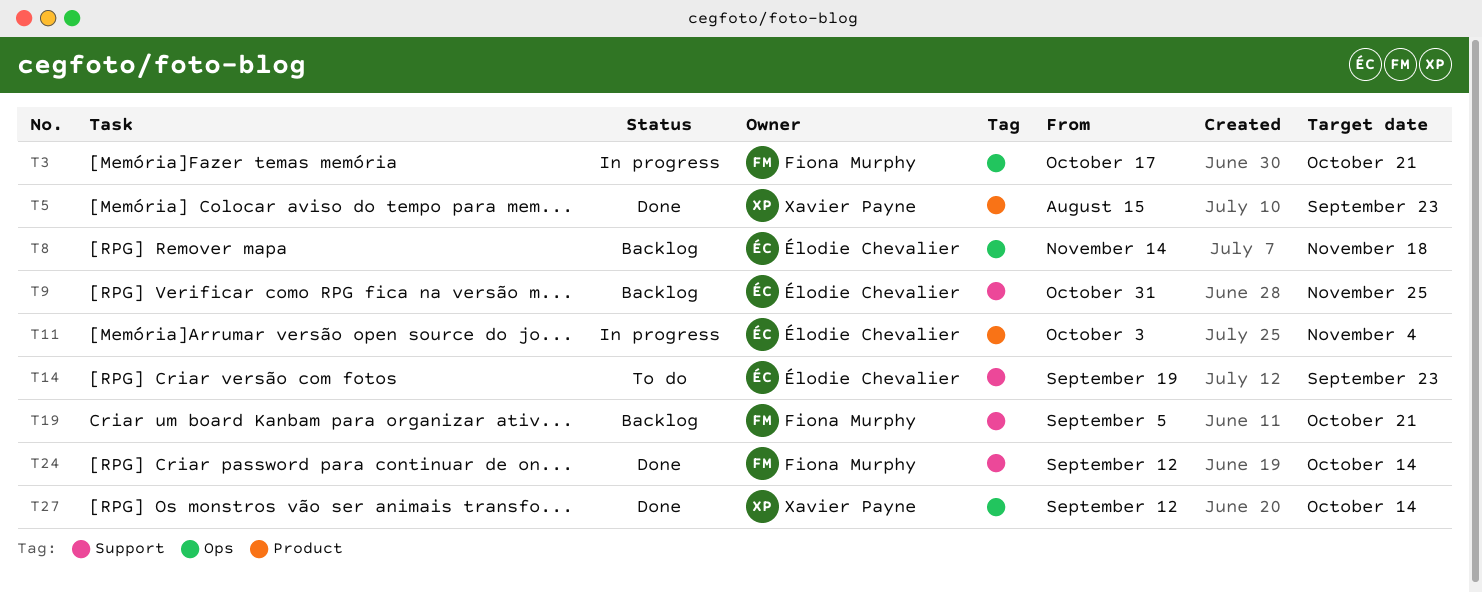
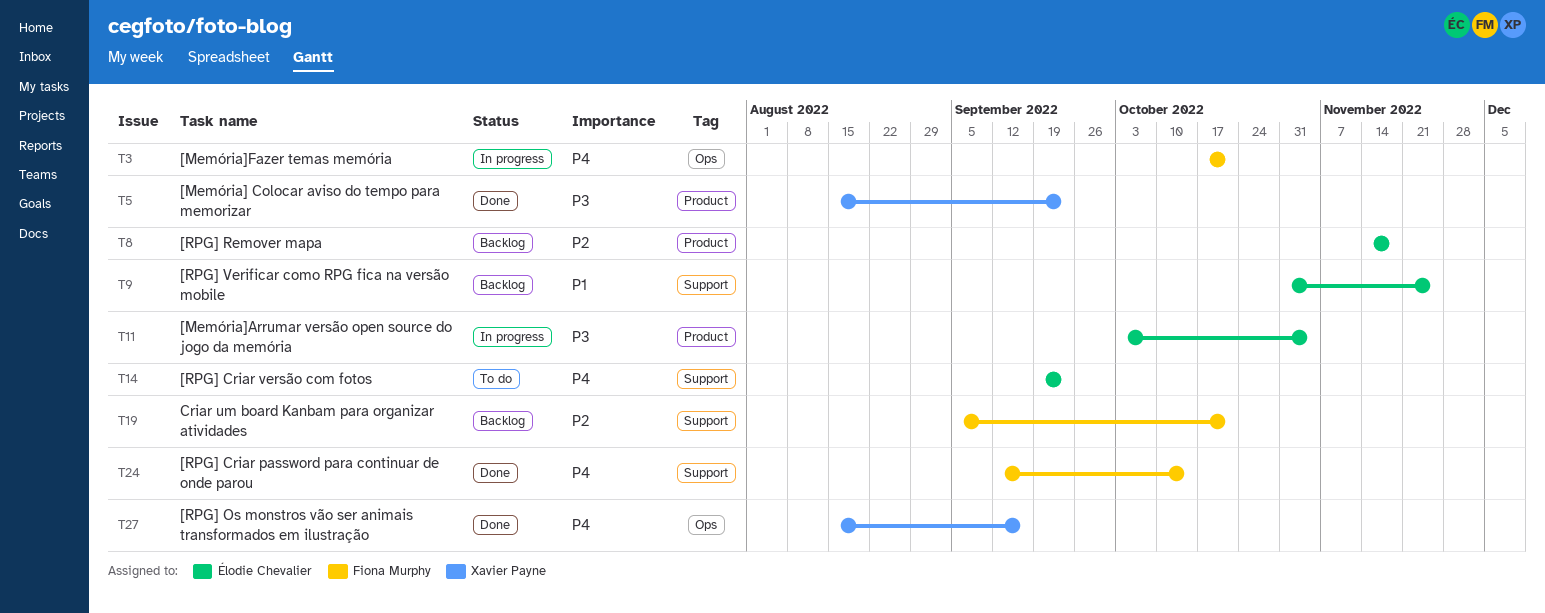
T8, label: Ops -> Product
T27, start: Sep 12 -> Aug 15
T27, due: Oct 14 -> Sep 16

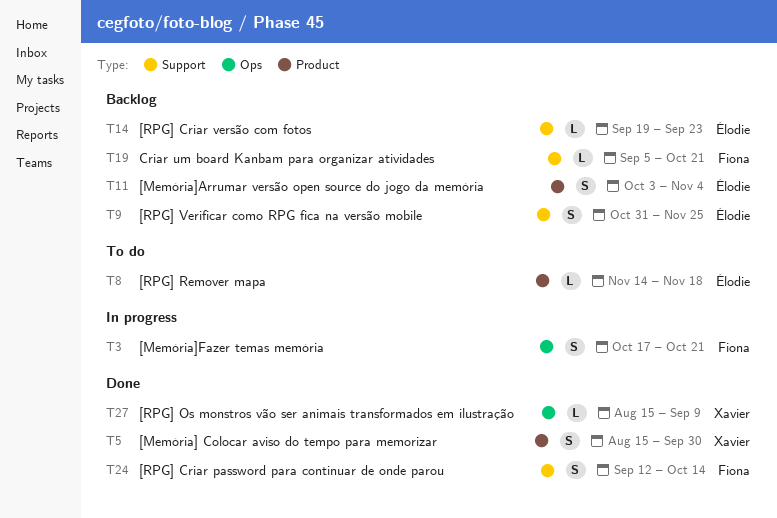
T5, due: Sep 23 -> Sep 30
T8, status: Backlog -> To do
T11, status: In progress -> Backlog
T14, status: To do -> Backlog
T27, due: Sep 16 -> Sep 9

